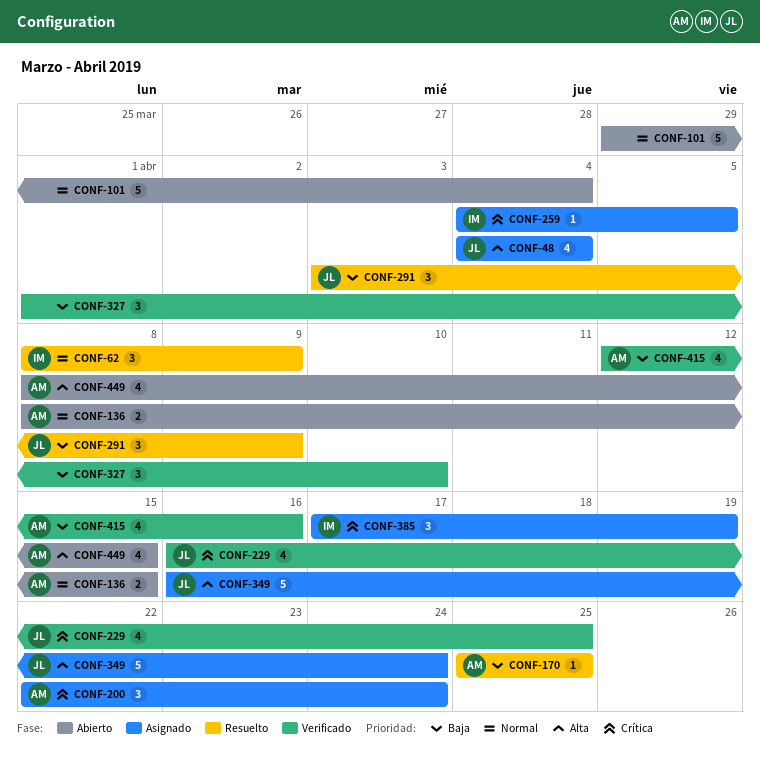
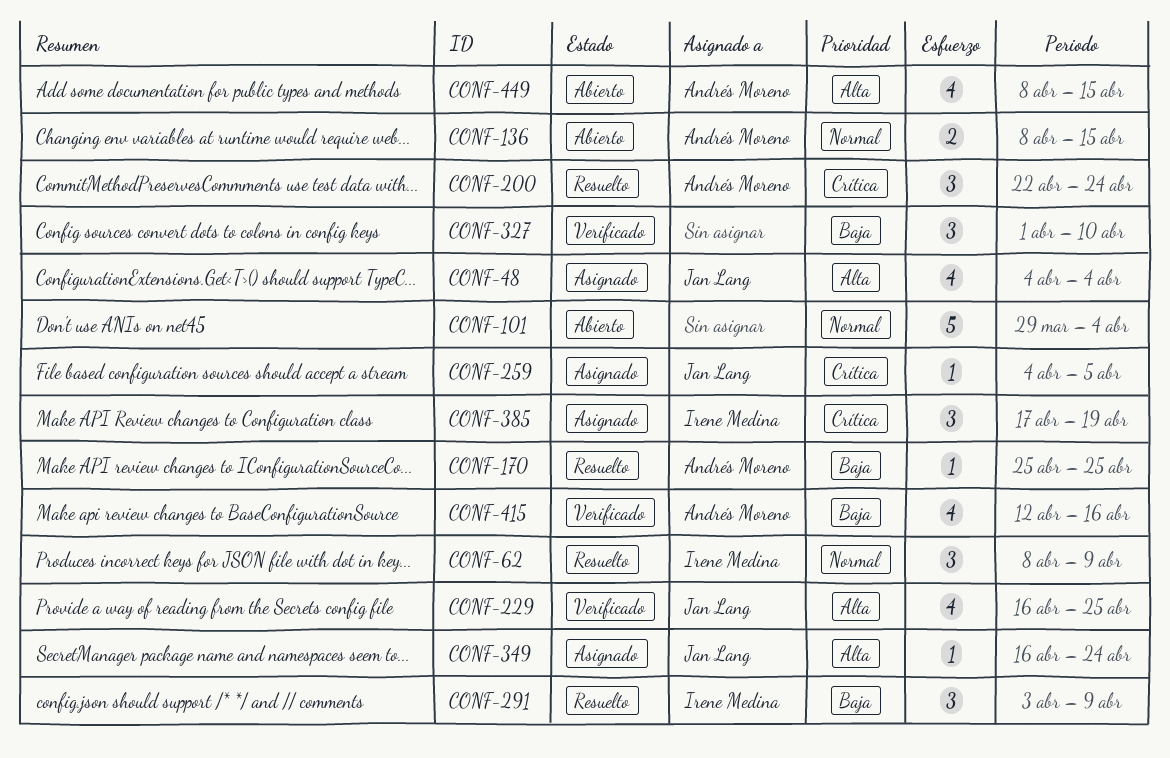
CONF-200, status: Asignado -> Resuelto
CONF-229, priority: Crítica -> Alta
CONF-259, owner: Irene Medina -> Jan Lang
CONF-291, owner: Jan Lang -> Irene Medina
CONF-349, estimate: 5 -> 1

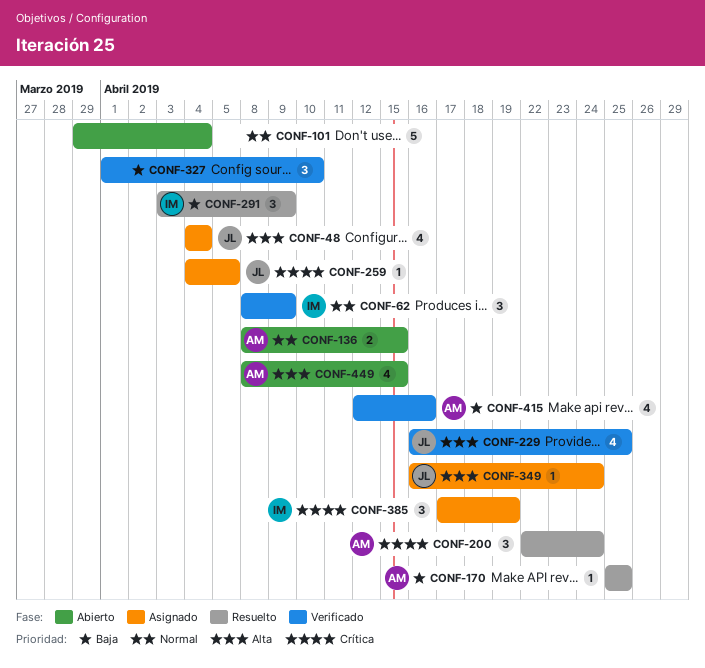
CONF-62, status: Resuelto -> Verificado

